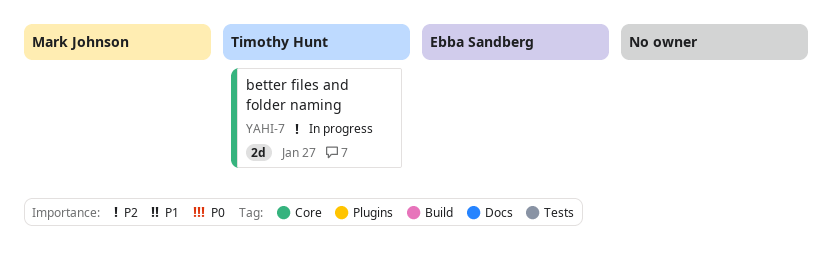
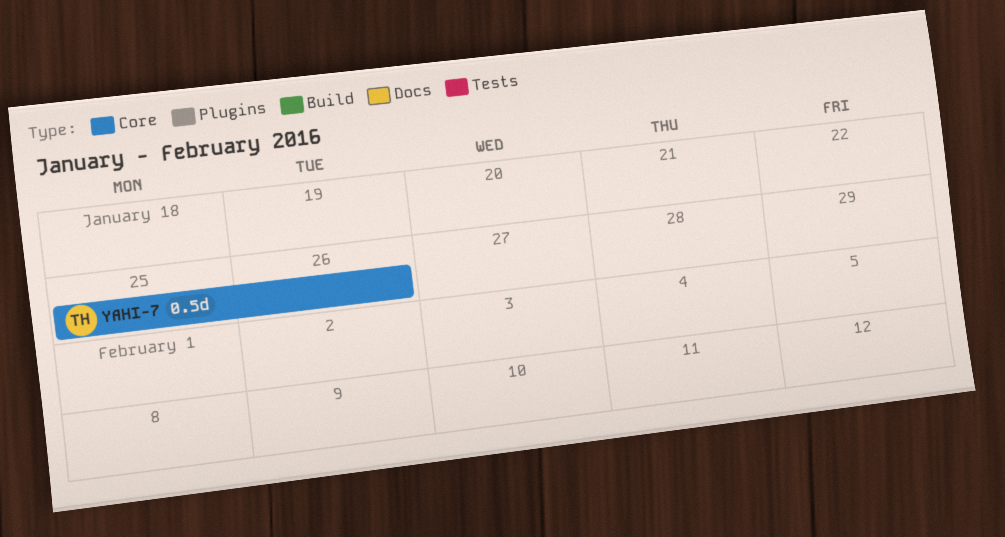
YAHI-7, estimate: 2d -> 0.5d
YAHI-7, due: Jan 27 -> Jan 26

